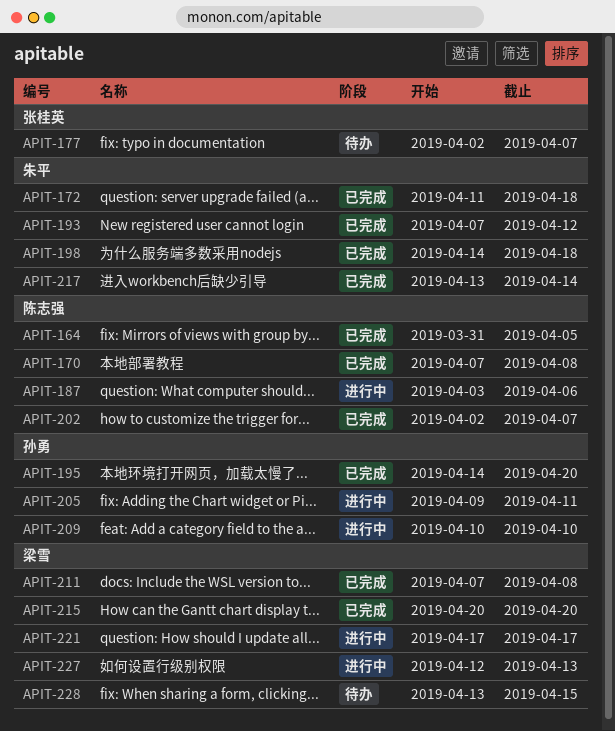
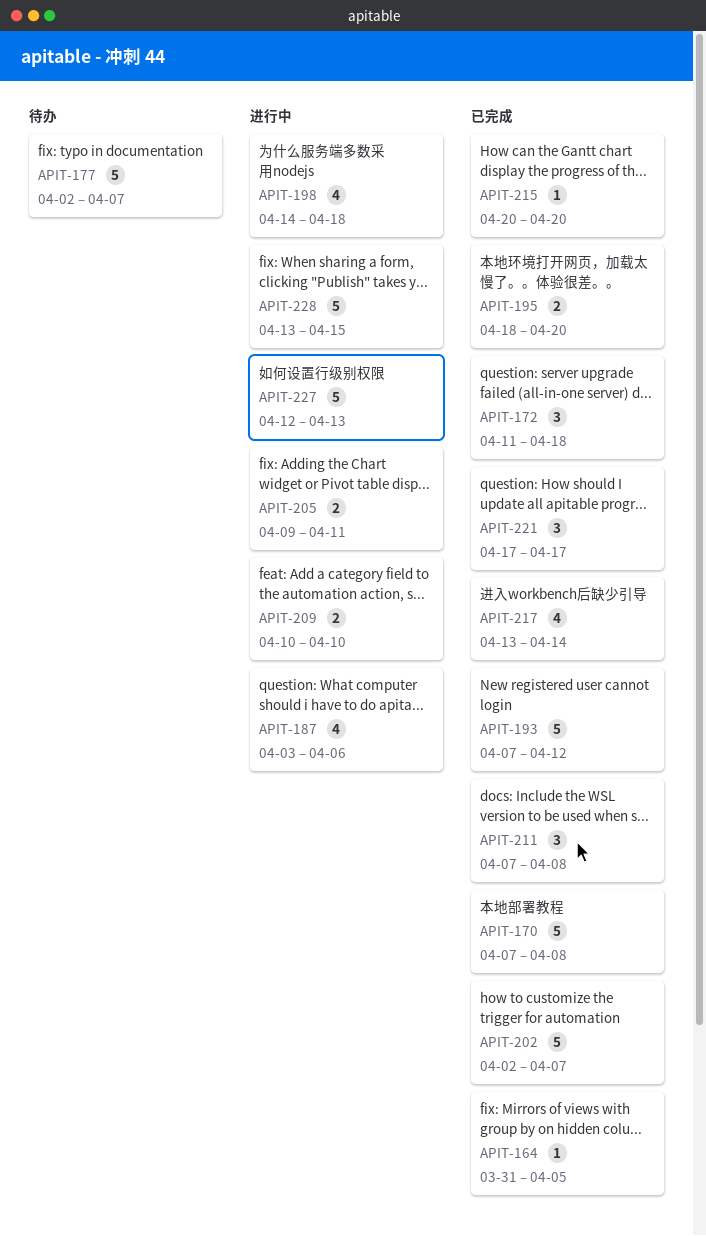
APIT-195, start: Apr 14 -> Apr 18
APIT-198, status: 已完成 -> 进行中
APIT-221, status: 进行中 -> 已完成
APIT-228, status: 待办 -> 进行中

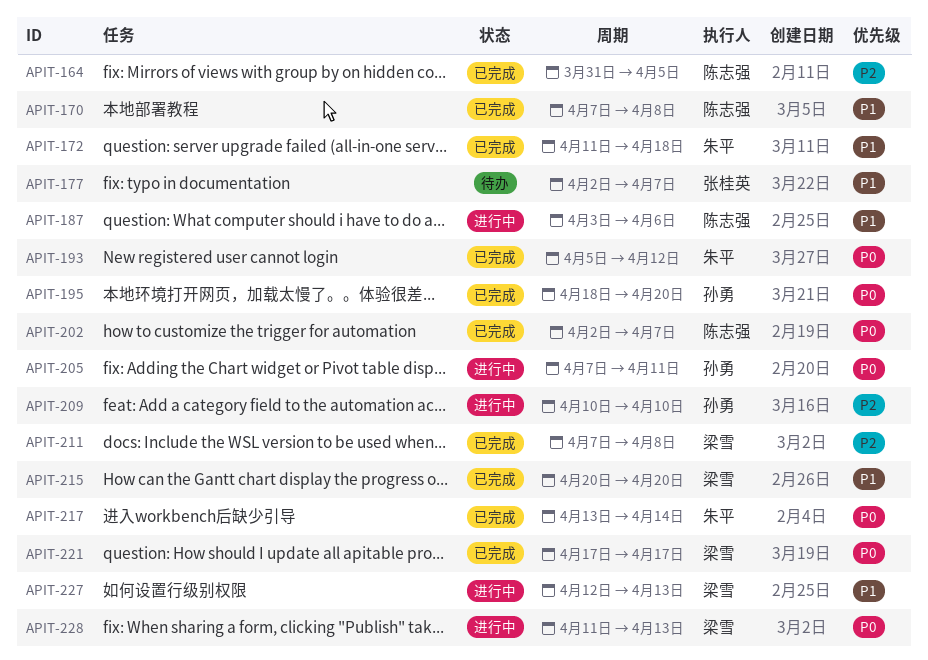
APIT-193, start: Apr 7 -> Apr 5
APIT-198: present -> none
APIT-205, start: Apr 9 -> Apr 7
APIT-228, start: Apr 13 -> Apr 11
APIT-228, due: Apr 15 -> Apr 13

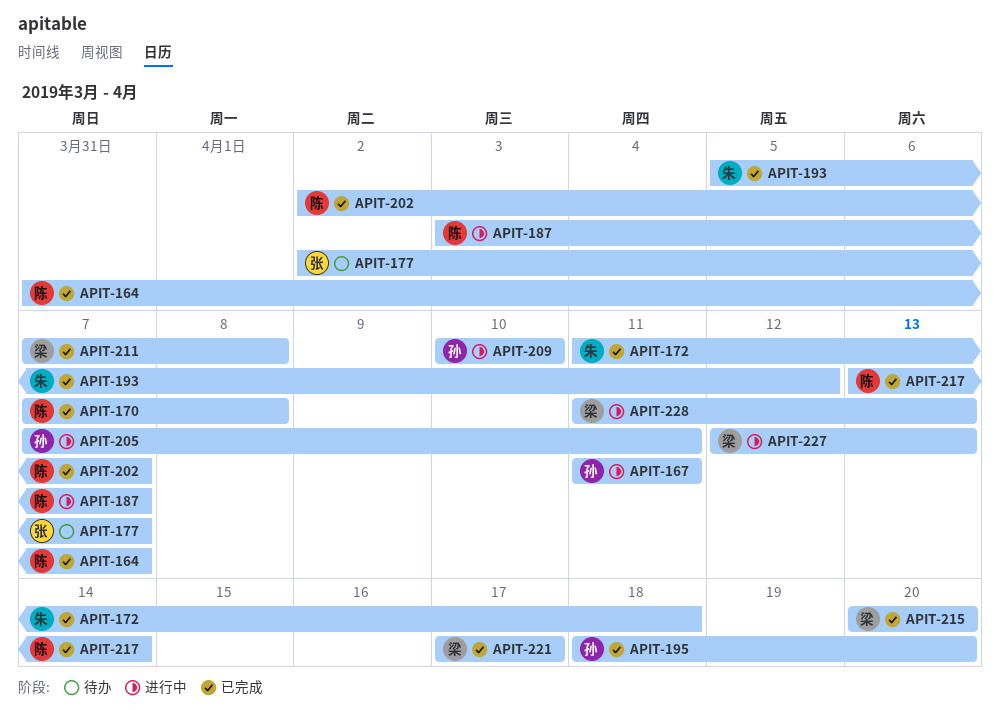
APIT-164, due: Apr 5 -> Apr 7
APIT-167: none -> present
APIT-187, due: Apr 6 -> Apr 7
APIT-217, owner: 朱平 -> 陈志强

